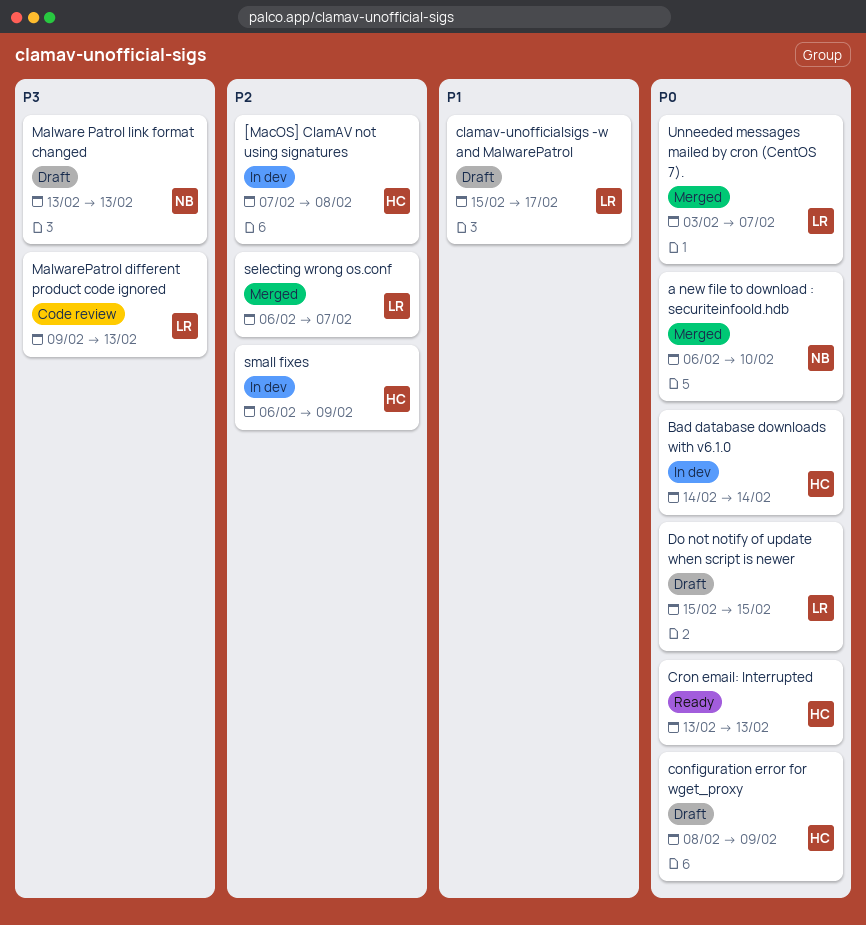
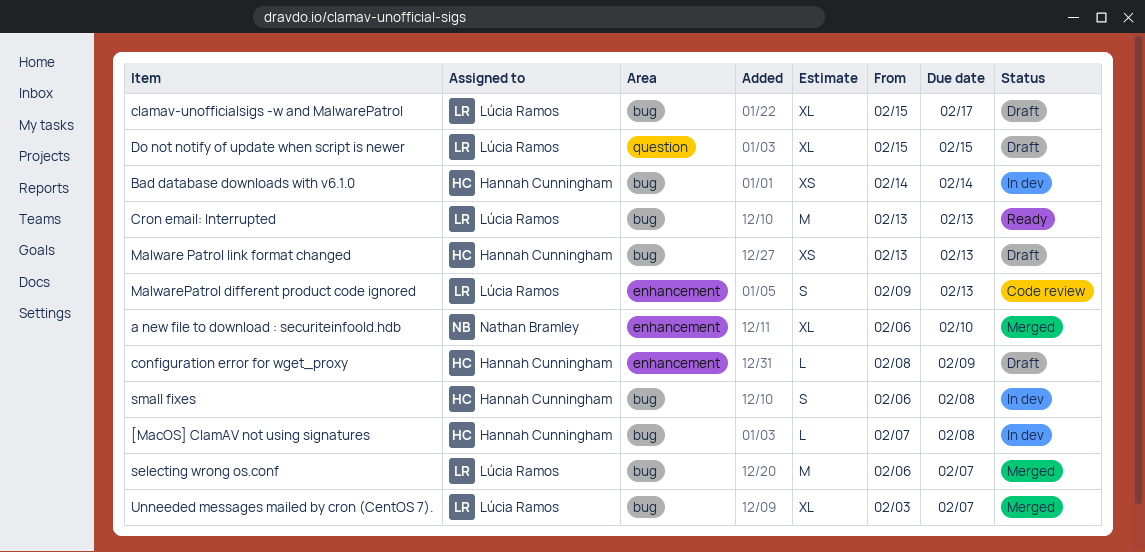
Cron email: Interrupted, owner: Hannah Cunningham -> Lúcia Ramos
Malware Patrol link format changed, owner: Nathan Bramley -> Hannah Cunningham
small fixes, due: Feb 9 -> Feb 8

